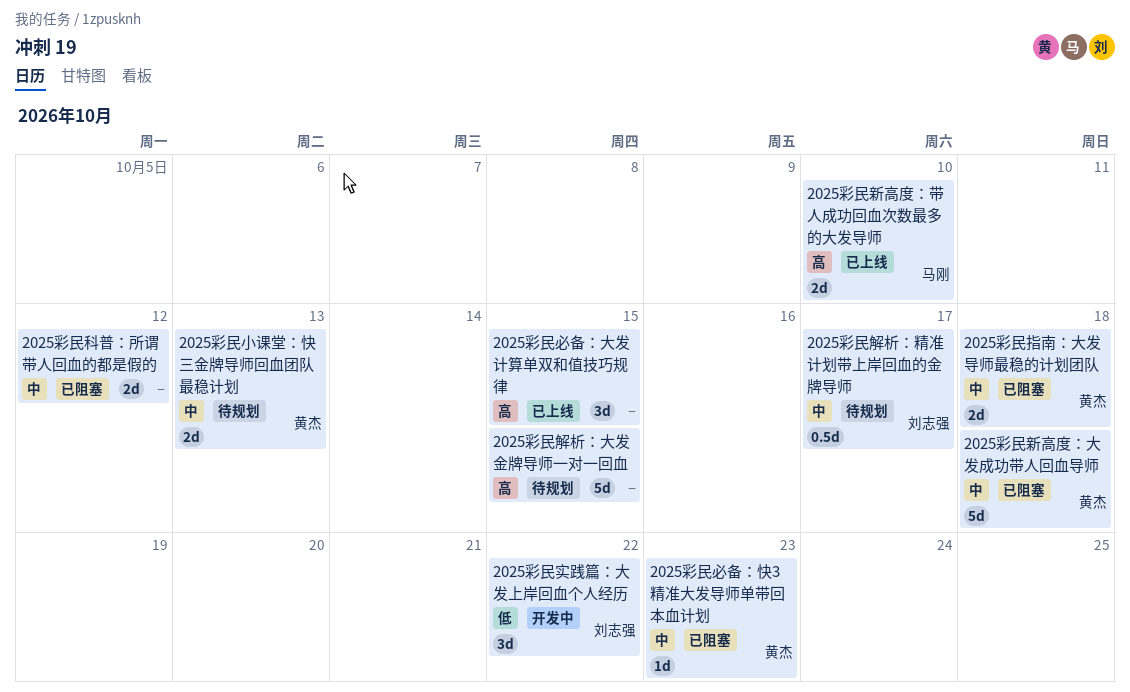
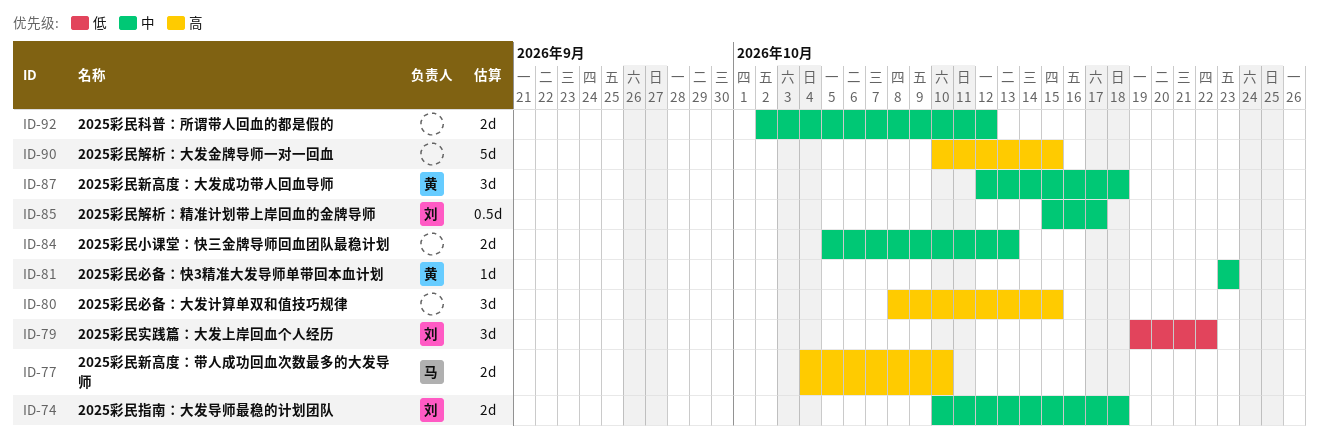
2025彩民小课堂：快三金牌导师回血团队最稳计划, owner: 黄杰 -> none
2025彩民指南：大发导师最稳的计划团队, owner: 黄杰 -> 刘志强
2025彩民新高度：大发成功带人回血导师, estimate: 5d -> 3d

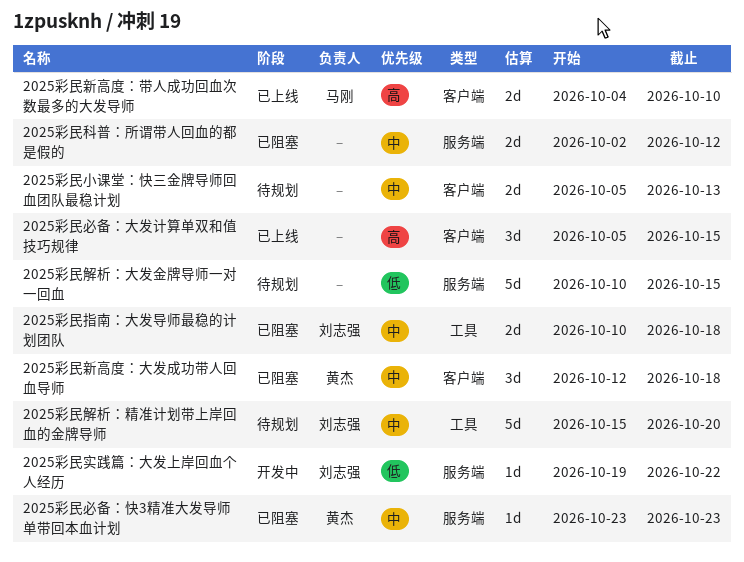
2025彩民实践篇：大发上岸回血个人经历, estimate: 3d -> 1d
2025彩民必备：大发计算单双和值技巧规律, start: Oct 8 -> Oct 5
2025彩民解析：大发金牌导师一对一回血, priority: 高 -> 低
2025彩民解析：精准计划带上岸回血的金牌导师, estimate: 0.5d -> 5d
2025彩民解析：精准计划带上岸回血的金牌导师, due: Oct 17 -> Oct 20

